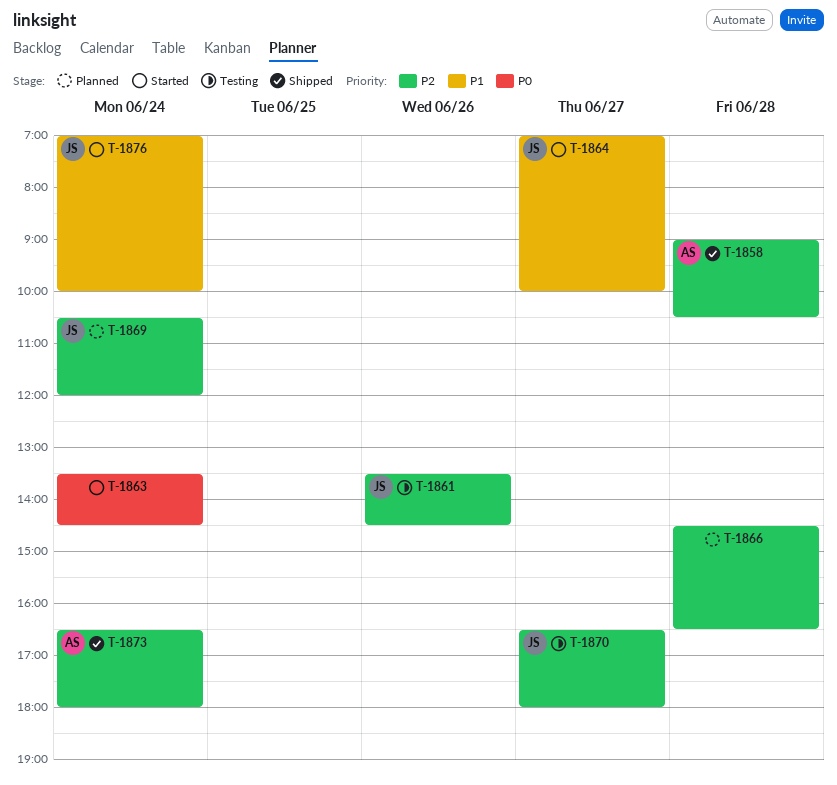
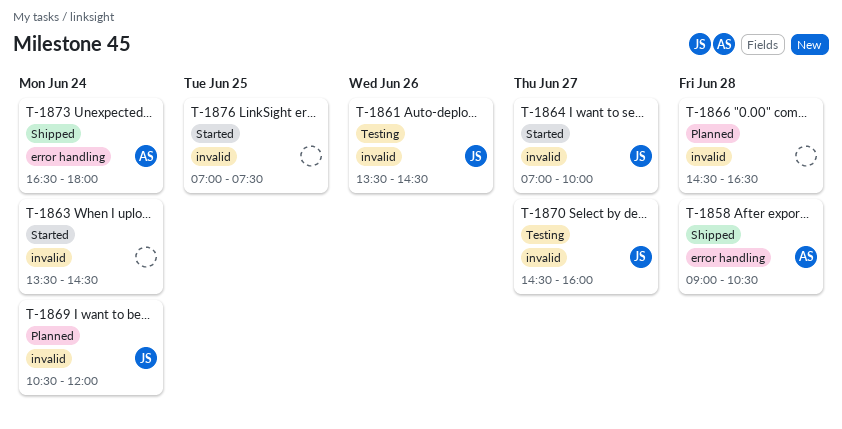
T-1870, begins: 16:30 -> 14:30
T-1870, ends: 18:00 -> 16:00
T-1876, owner: JS -> none
T-1876, day: Jun 24 -> Jun 25
T-1876, ends: 10:00 -> 07:30

